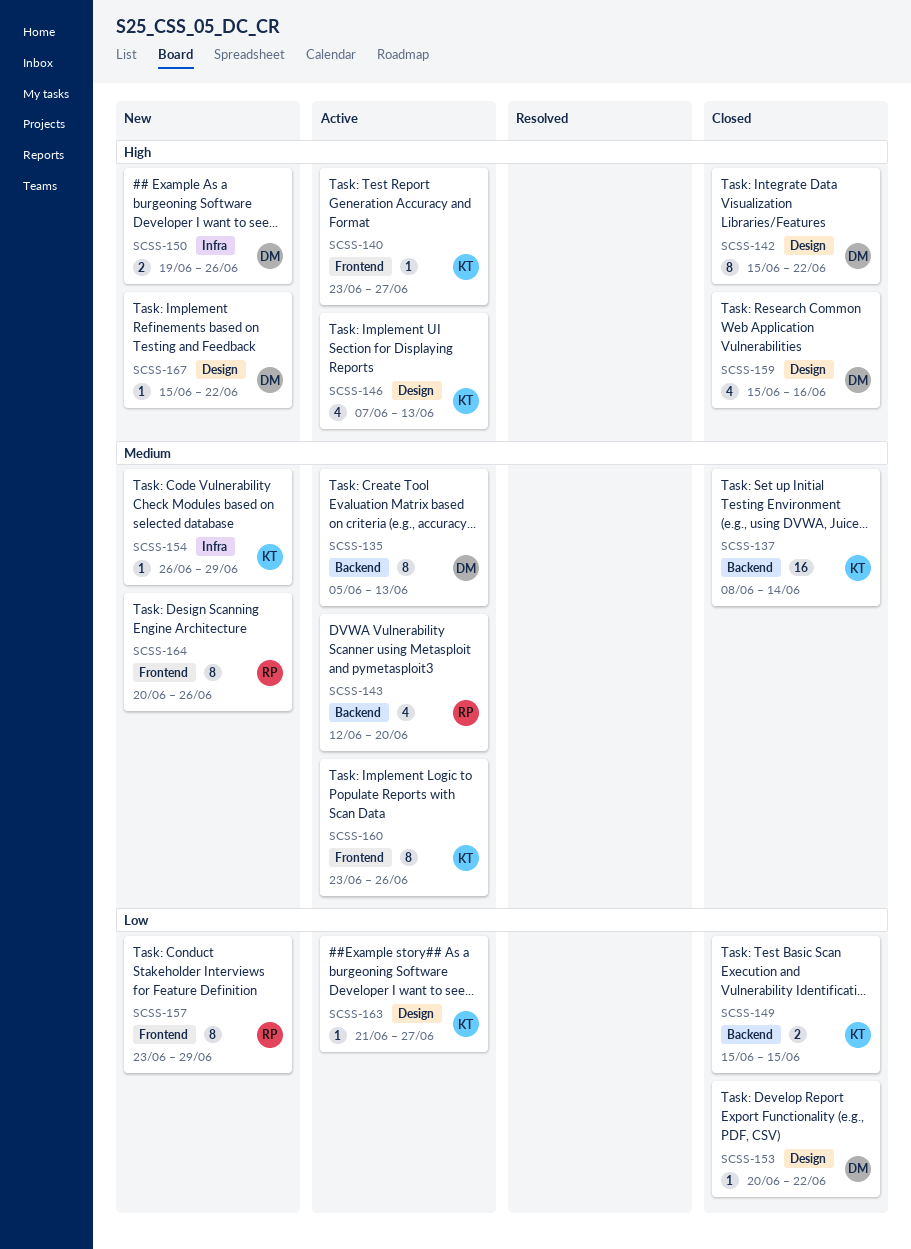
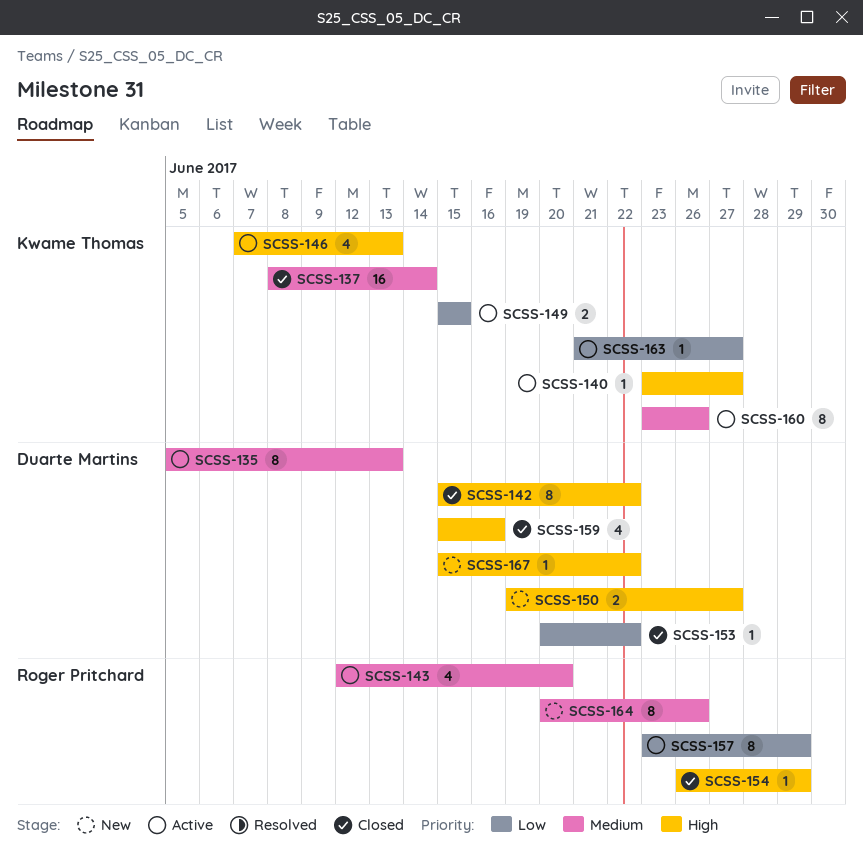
SCSS-149, status: Closed -> Active
SCSS-150, due: Jun 26 -> Jun 27
SCSS-154, status: New -> Closed
SCSS-154, owner: Kwame Thomas -> Roger Pritchard
SCSS-154, priority: Medium -> High
SCSS-157, status: New -> Active

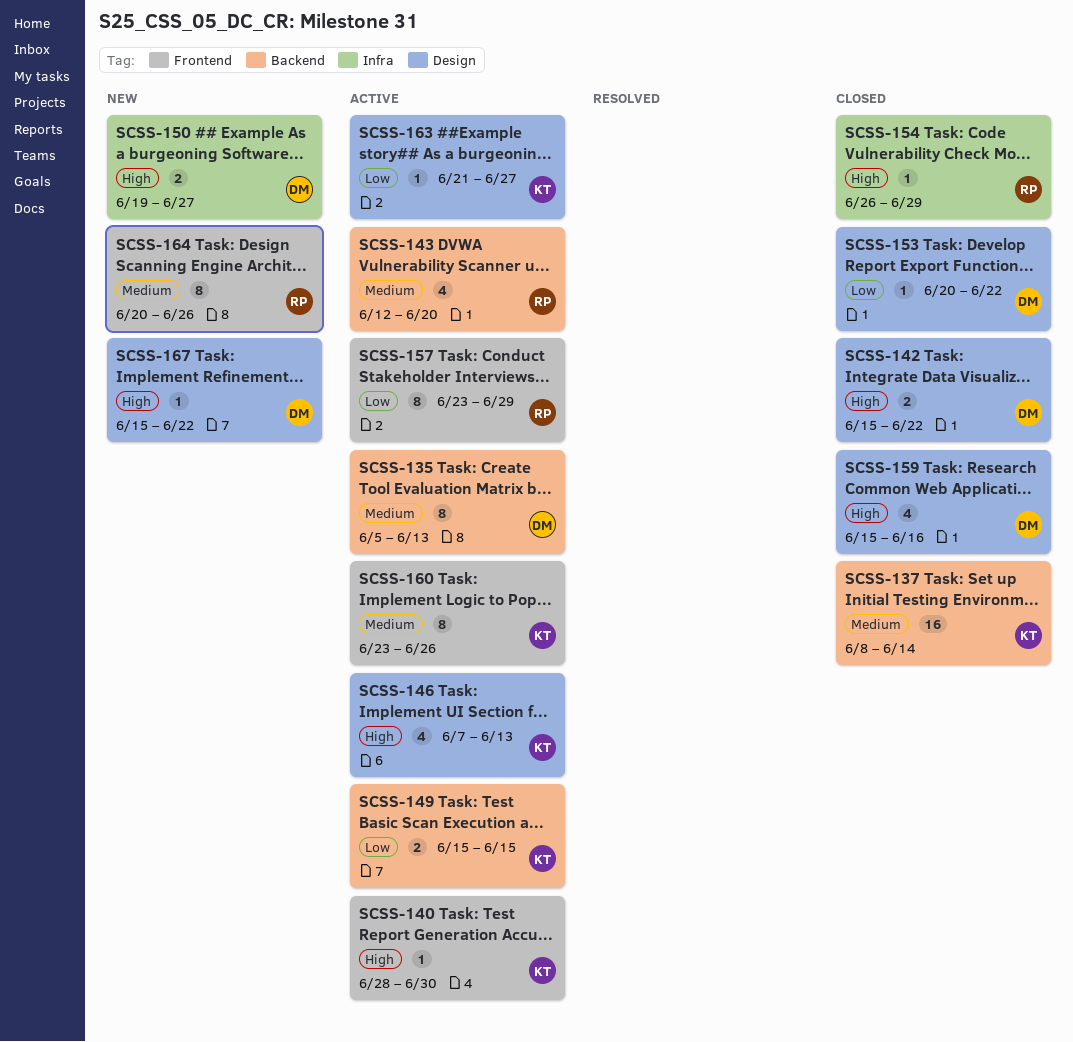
SCSS-140, start: Jun 23 -> Jun 28
SCSS-140, due: Jun 27 -> Jun 30
SCSS-142, estimate: 8 -> 2

